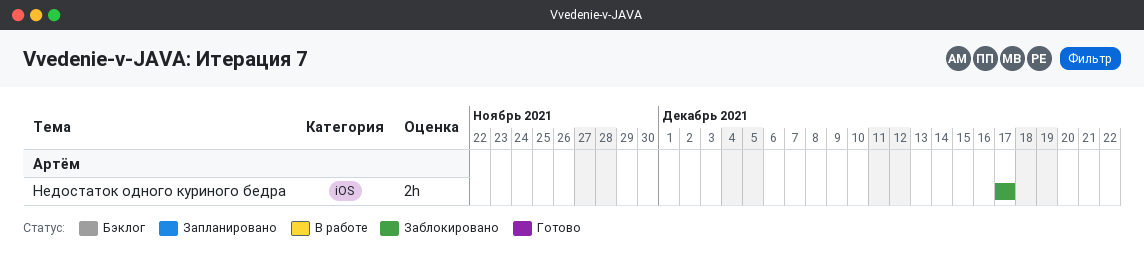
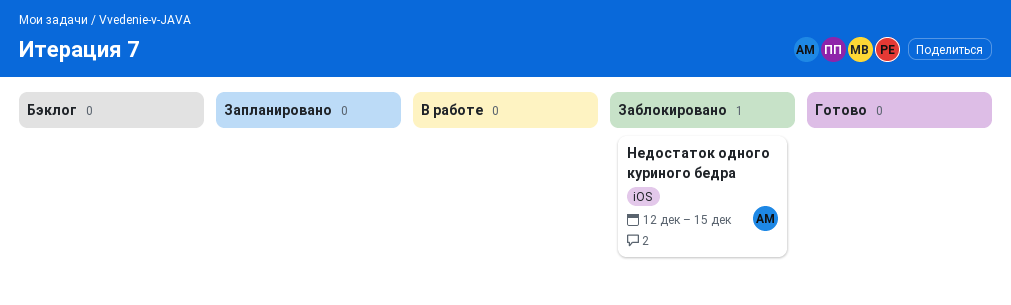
Недостаток одного куриного бедра, start: Dec 17 -> Dec 12
Недостаток одного куриного бедра, due: Dec 17 -> Dec 15

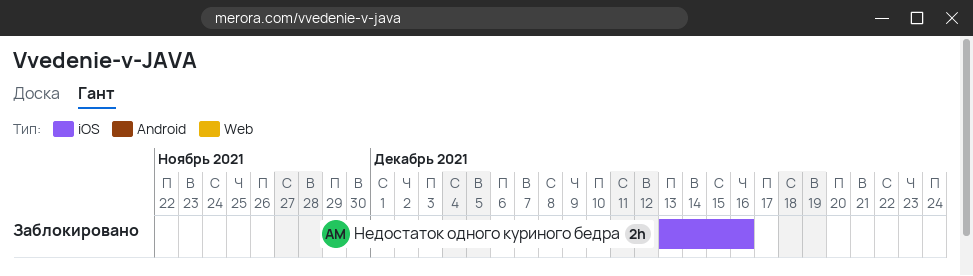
Недостаток одного куриного бедра, start: Dec 12 -> Dec 13
Недостаток одного куриного бедра, due: Dec 15 -> Dec 16

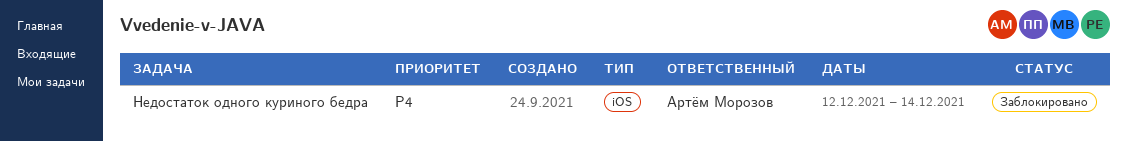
Недостаток одного куриного бедра, start: Dec 13 -> Dec 12
Недостаток одного куриного бедра, due: Dec 16 -> Dec 14

